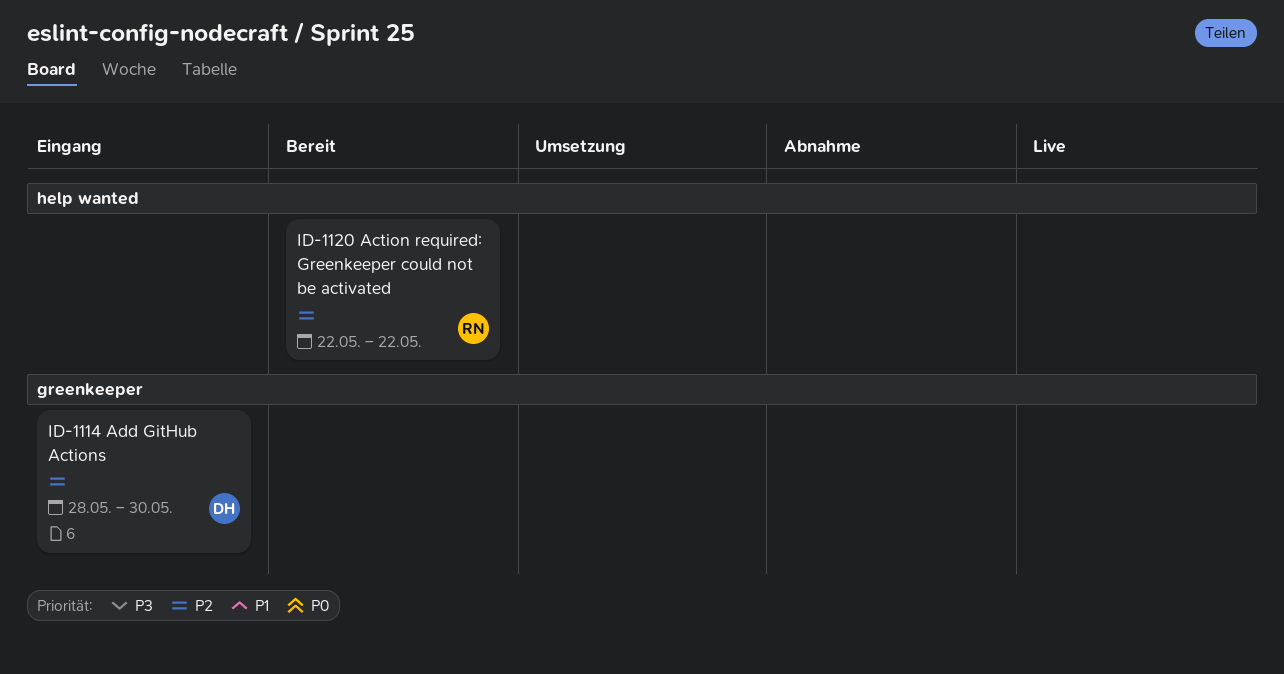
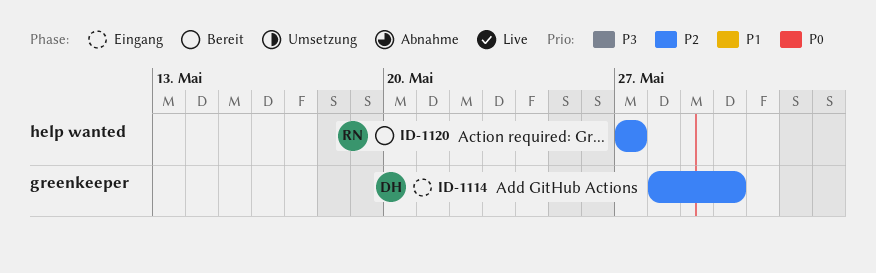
ID-1120, start: May 22 -> May 27
ID-1120, due: May 22 -> May 27

